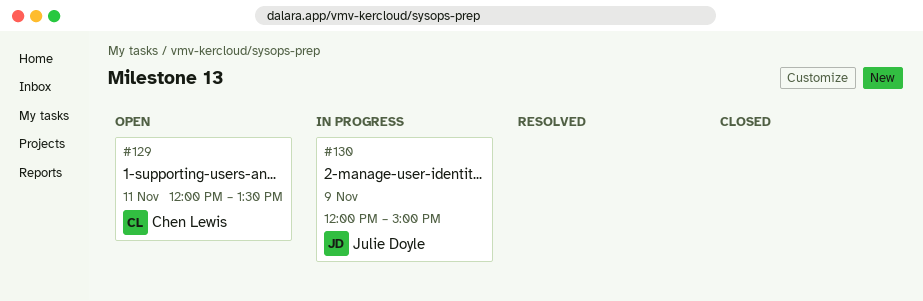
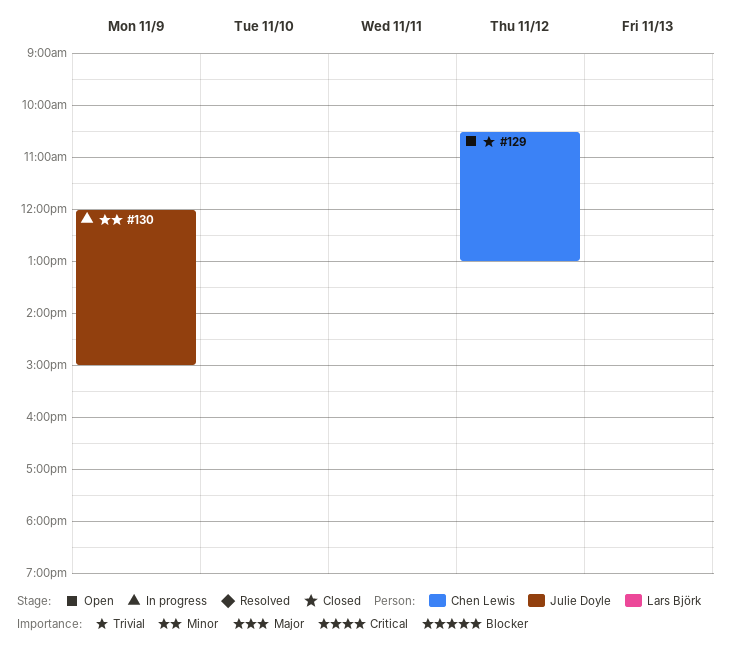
#129, day: Nov 11 -> Nov 12
#129, begins: 12:00 -> 10:30
#129, ends: 13:30 -> 13:00

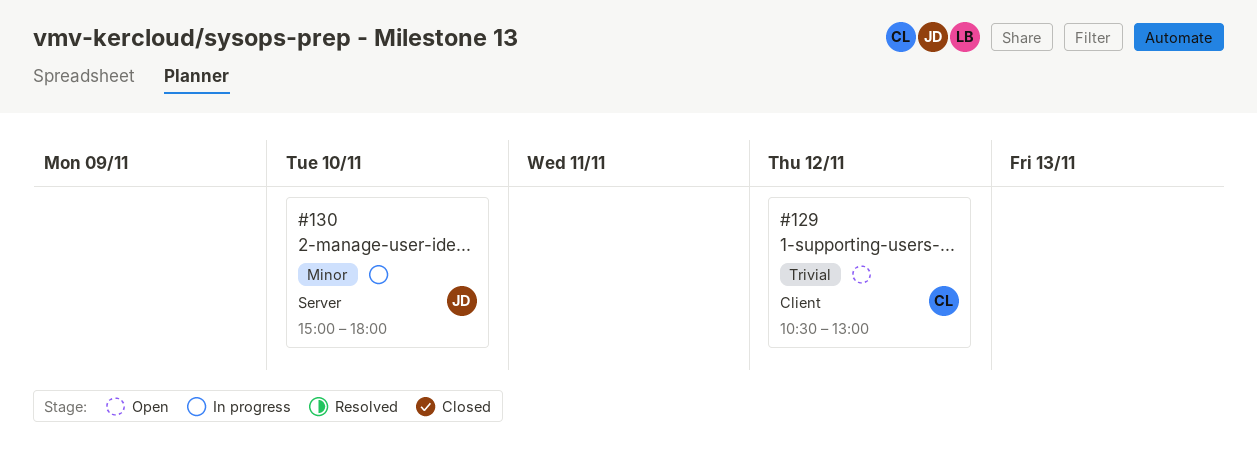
#130, day: Nov 9 -> Nov 10
#130, begins: 12:00 -> 15:00
#130, ends: 15:00 -> 18:00

